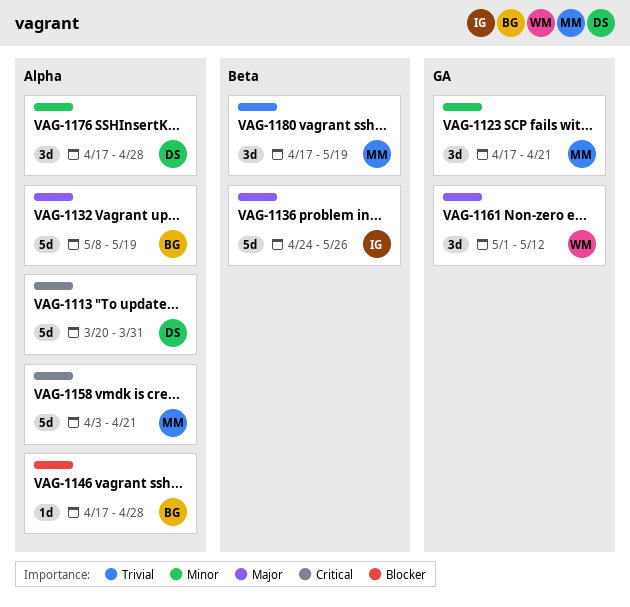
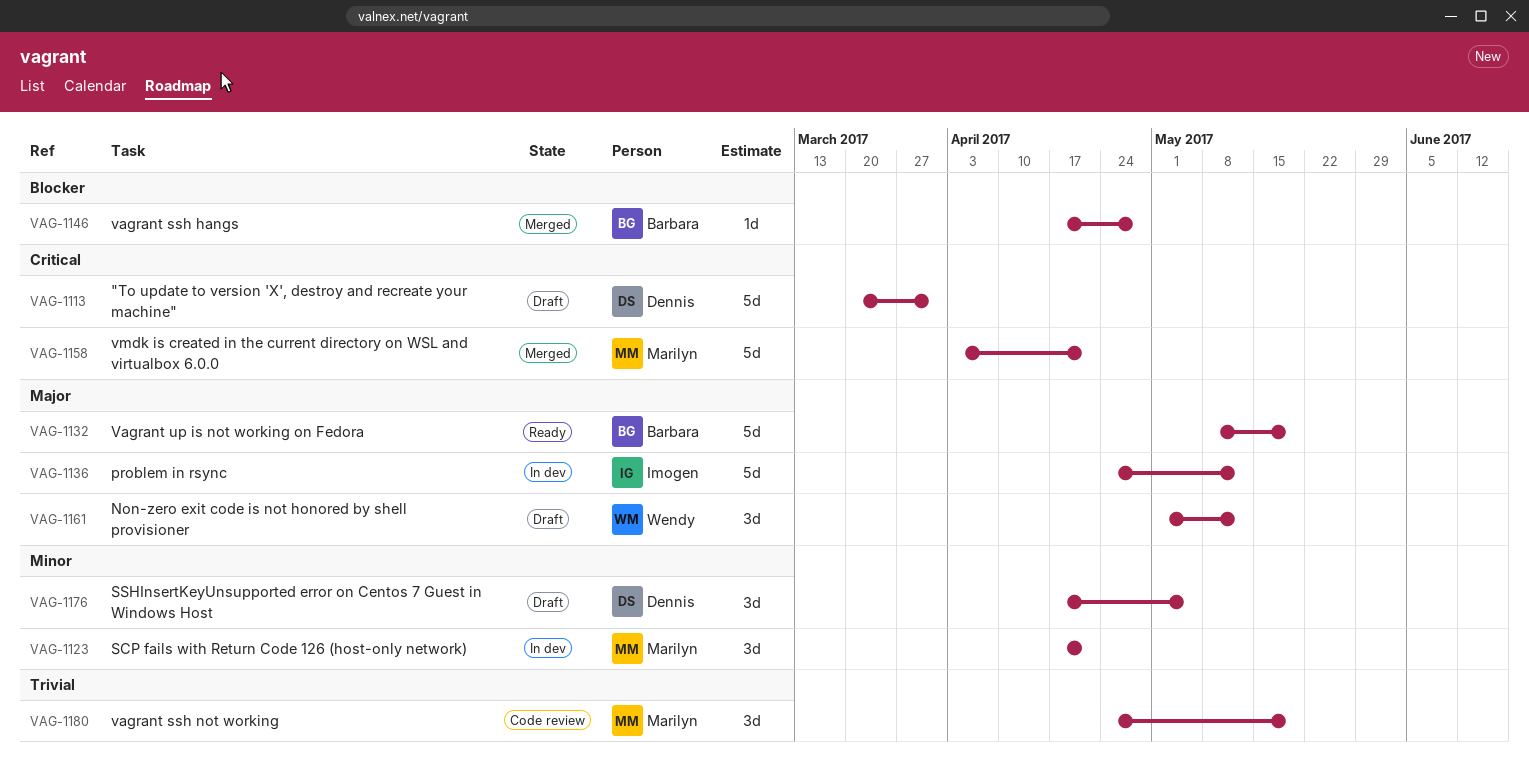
VAG-1136, due: May 26 -> May 12
VAG-1176, due: Apr 28 -> May 5
VAG-1180, start: Apr 17 -> Apr 24

